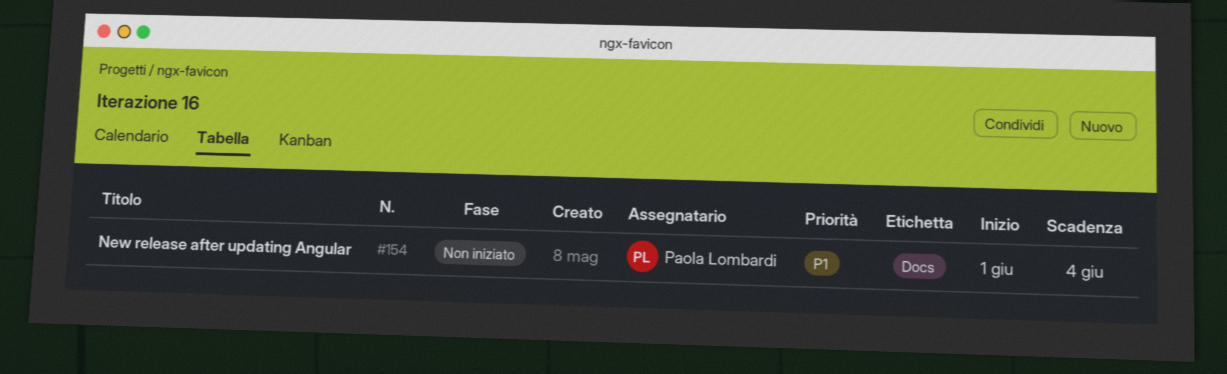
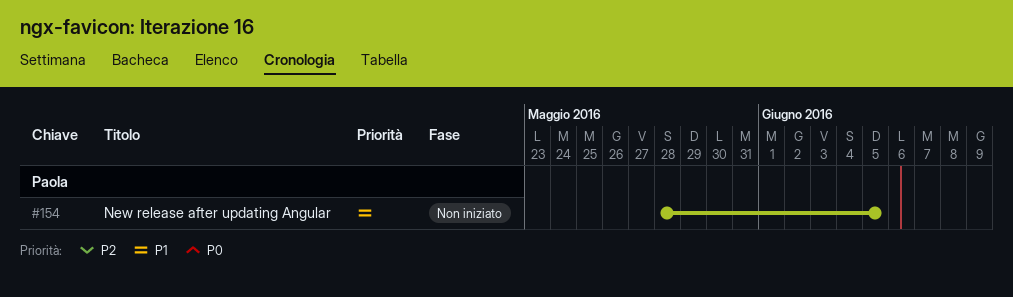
#154, start: Jun 1 -> May 28
#154, due: Jun 4 -> Jun 5

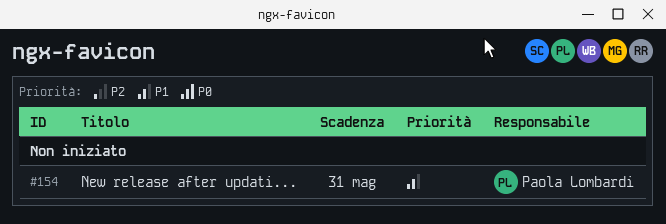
#154, due: Jun 5 -> May 31

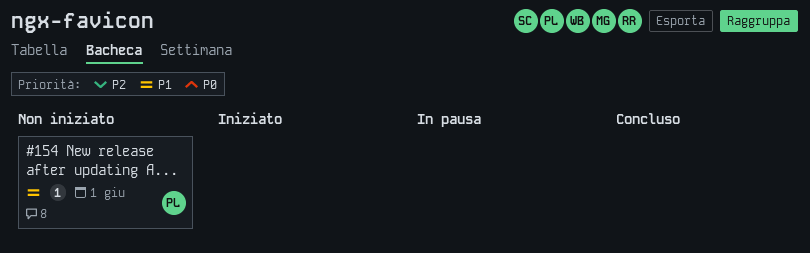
#154, due: May 31 -> Jun 1

